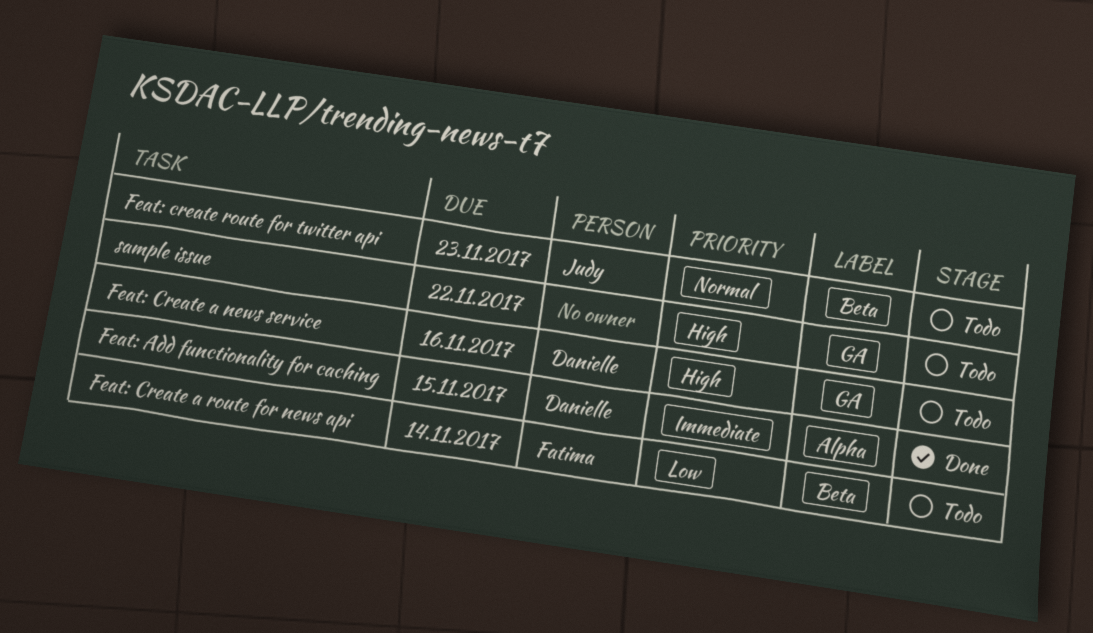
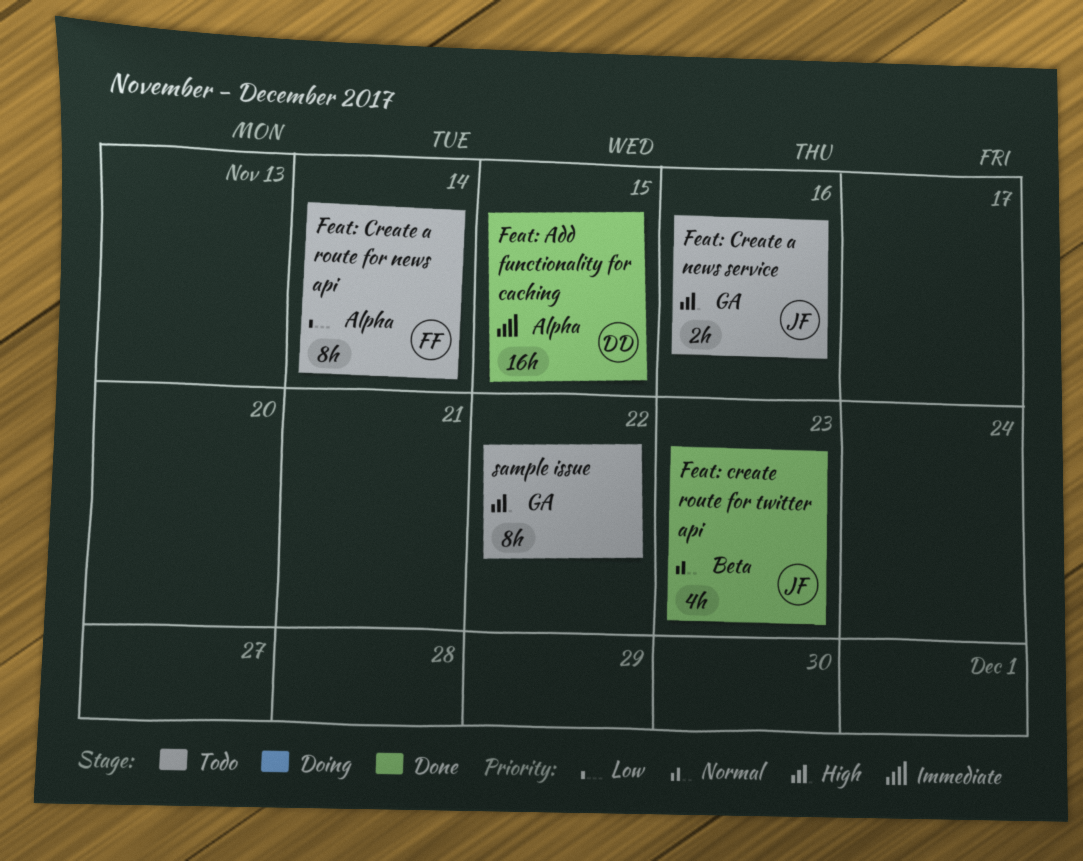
Feat: Create a news service, owner: Danielle -> Judy
Feat: Create a route for news api, label: Beta -> Alpha
Feat: create route for twitter api, status: Todo -> Done

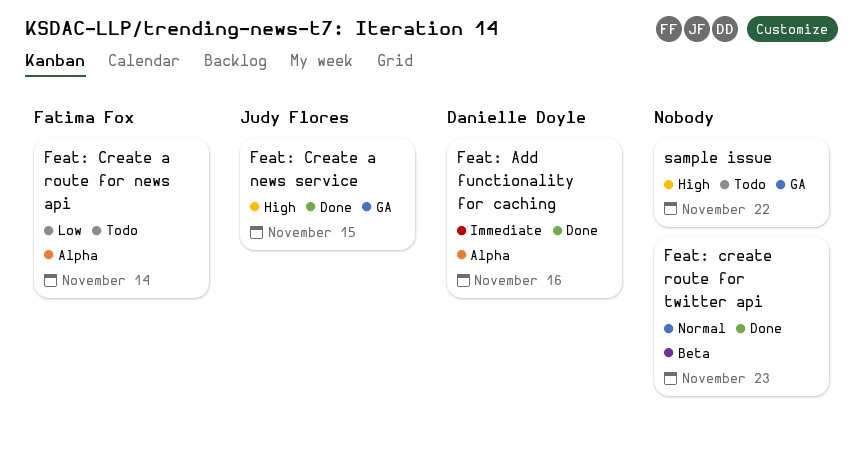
Feat: Add functionality for caching, due: Nov 15 -> Nov 16
Feat: Create a news service, status: Todo -> Done
Feat: Create a news service, due: Nov 16 -> Nov 15
Feat: create route for twitter api, owner: Judy Flores -> none

